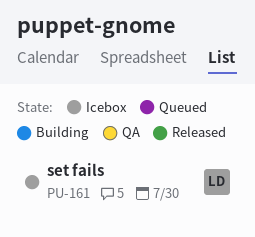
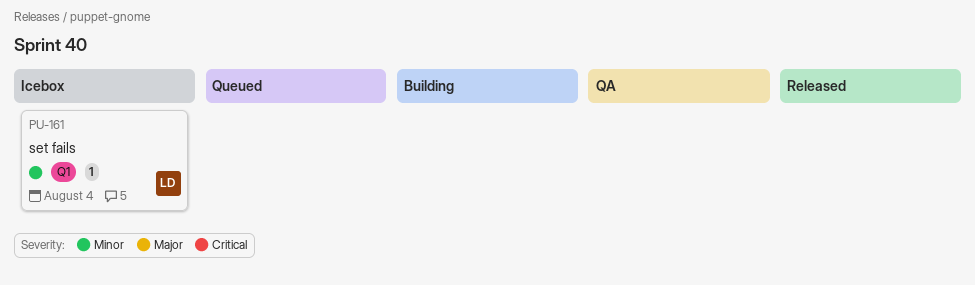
PU-161, due: Jul 30 -> Aug 4

